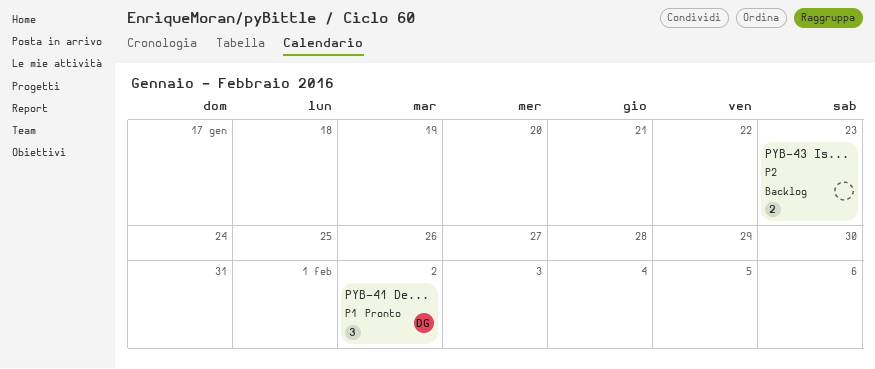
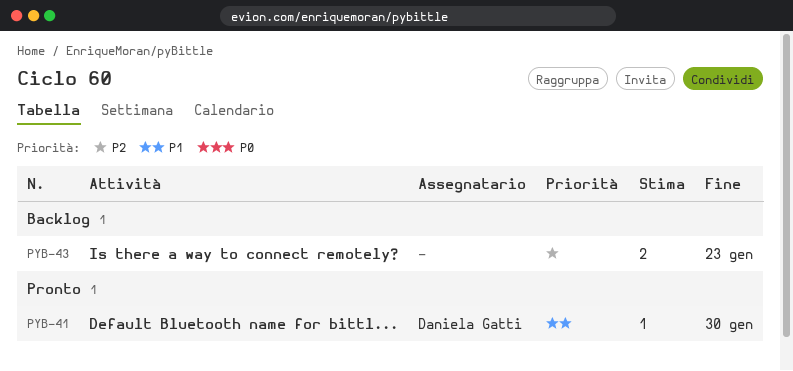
PYB-41, estimate: 3 -> 1
PYB-41, due: Feb 2 -> Jan 30

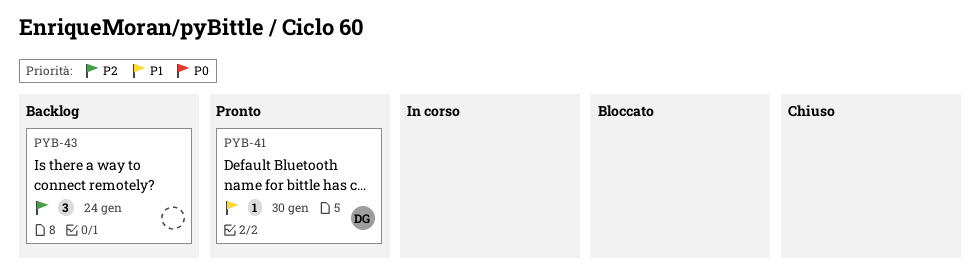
PYB-43, estimate: 2 -> 3
PYB-43, due: Jan 23 -> Jan 24

